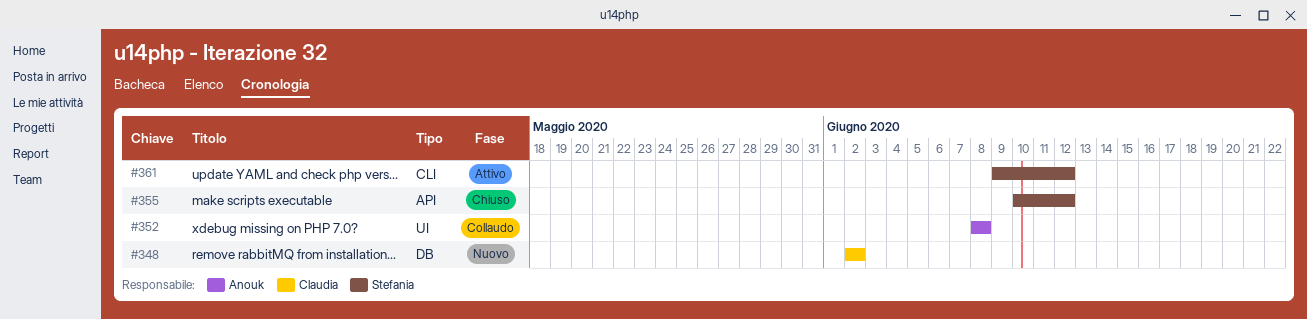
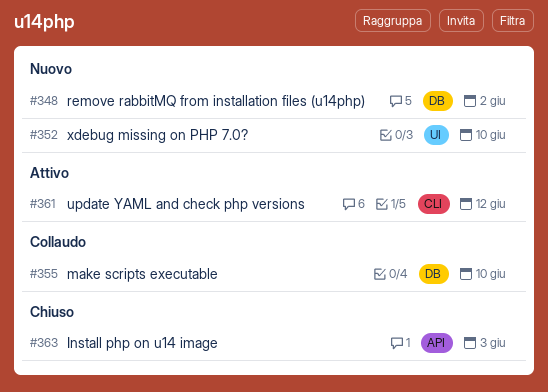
#352, status: Collaudo -> Nuovo
#352, due: Jun 8 -> Jun 10
#355, status: Chiuso -> Collaudo
#355, label: API -> DB
#355, due: Jun 12 -> Jun 10
#363: none -> present

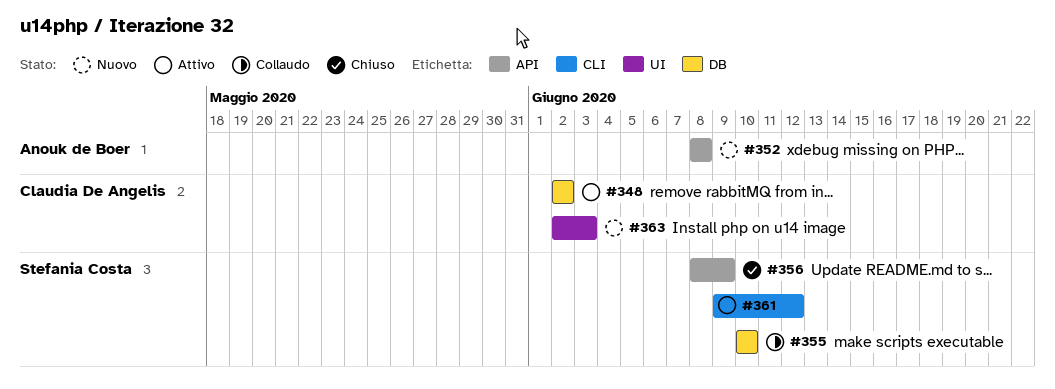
#348, status: Nuovo -> Attivo
#352, label: UI -> API
#352, due: Jun 10 -> Jun 8
#356: none -> present
#363, status: Chiuso -> Nuovo
#363, label: API -> UI

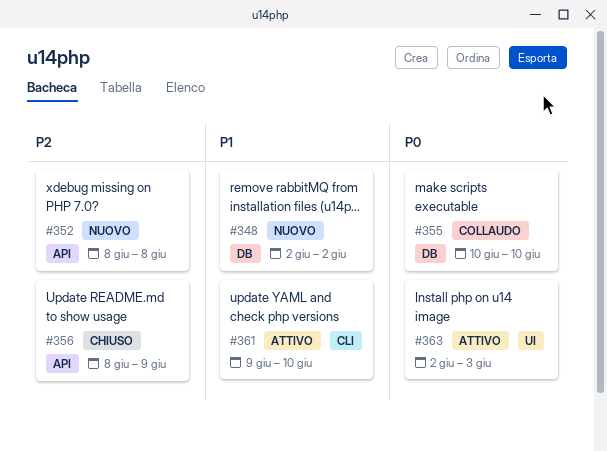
#348, status: Attivo -> Nuovo
#361, due: Jun 12 -> Jun 10
#363, status: Nuovo -> Attivo

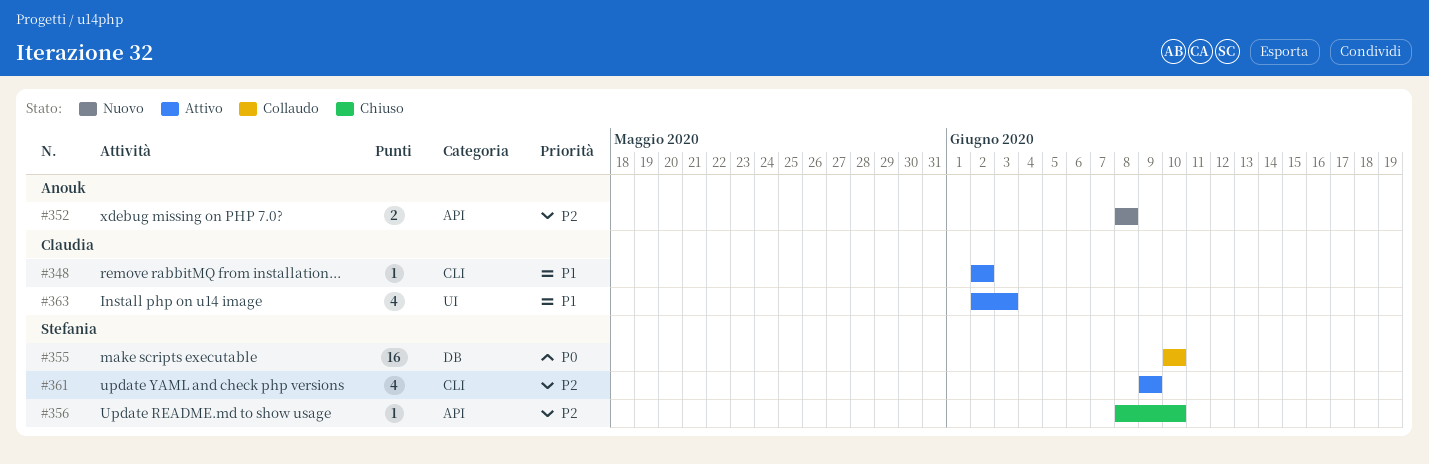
#348, status: Nuovo -> Attivo
#348, label: DB -> CLI
#356, due: Jun 9 -> Jun 10
#361, priority: P1 -> P2
#361, due: Jun 10 -> Jun 9
#363, priority: P0 -> P1

